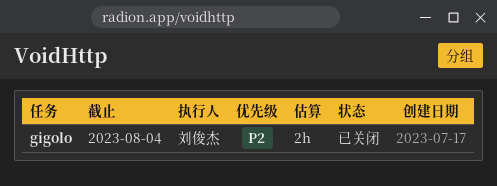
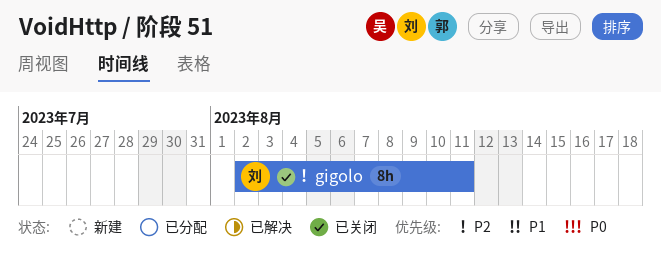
gigolo, estimate: 2h -> 8h
gigolo, due: Aug 4 -> Aug 11

